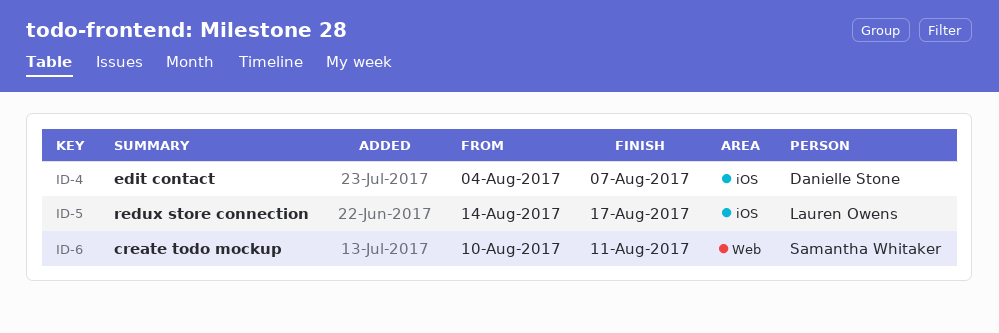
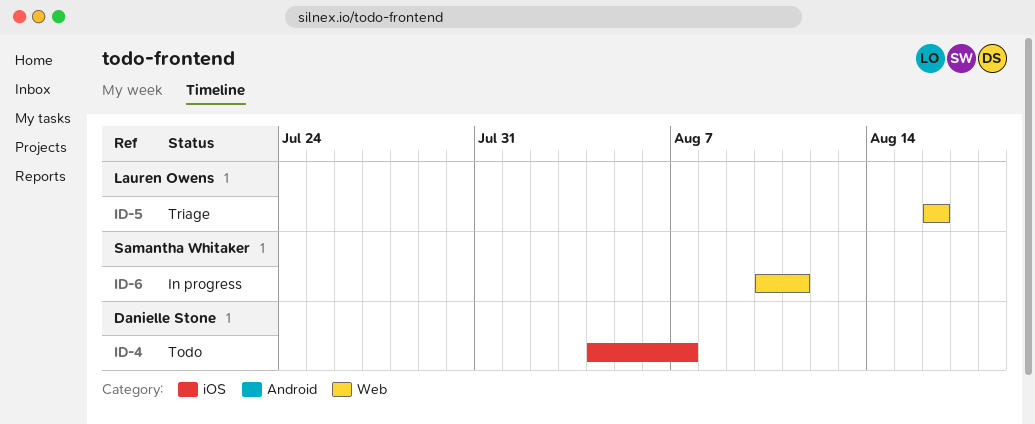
ID-5, label: iOS -> Web
ID-5, start: Aug 14 -> Aug 16
ID-5, due: Aug 17 -> Aug 16

